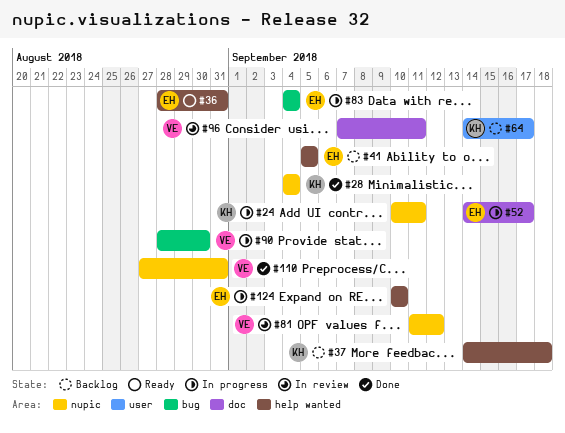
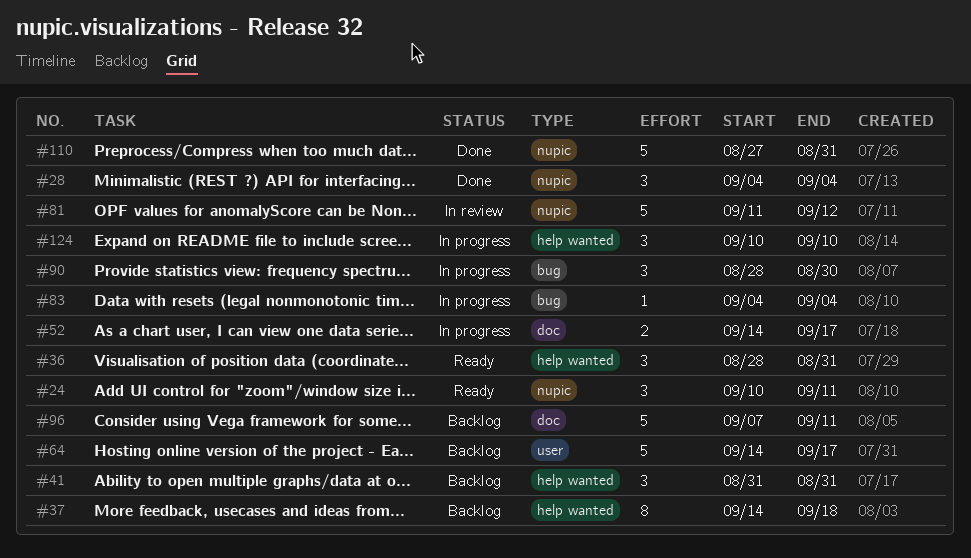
#24, status: In progress -> Ready
#41, start: Sep 5 -> Aug 31
#41, due: Sep 5 -> Aug 31
#96, status: In review -> Backlog

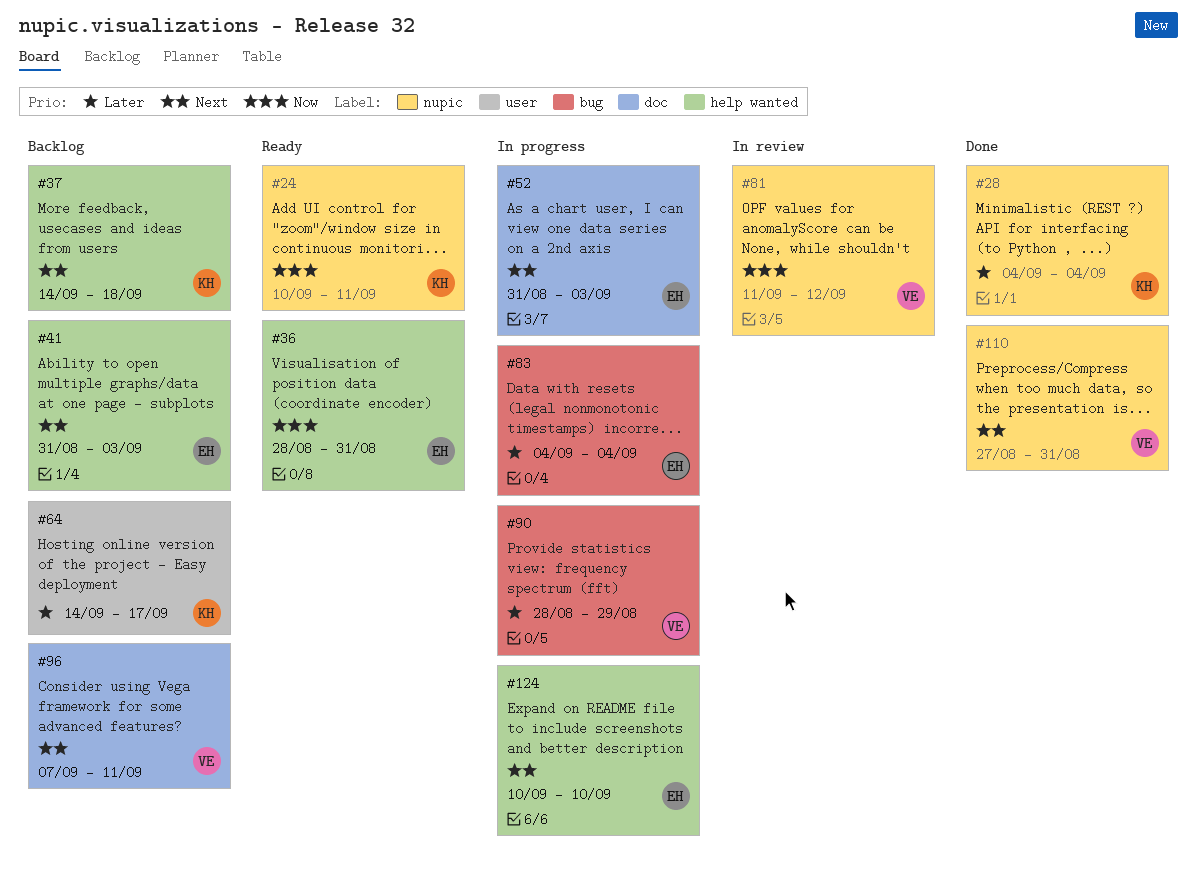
#41, due: Aug 31 -> Sep 3
#52, start: Sep 14 -> Aug 31
#52, due: Sep 17 -> Sep 3
#90, due: Aug 30 -> Aug 29

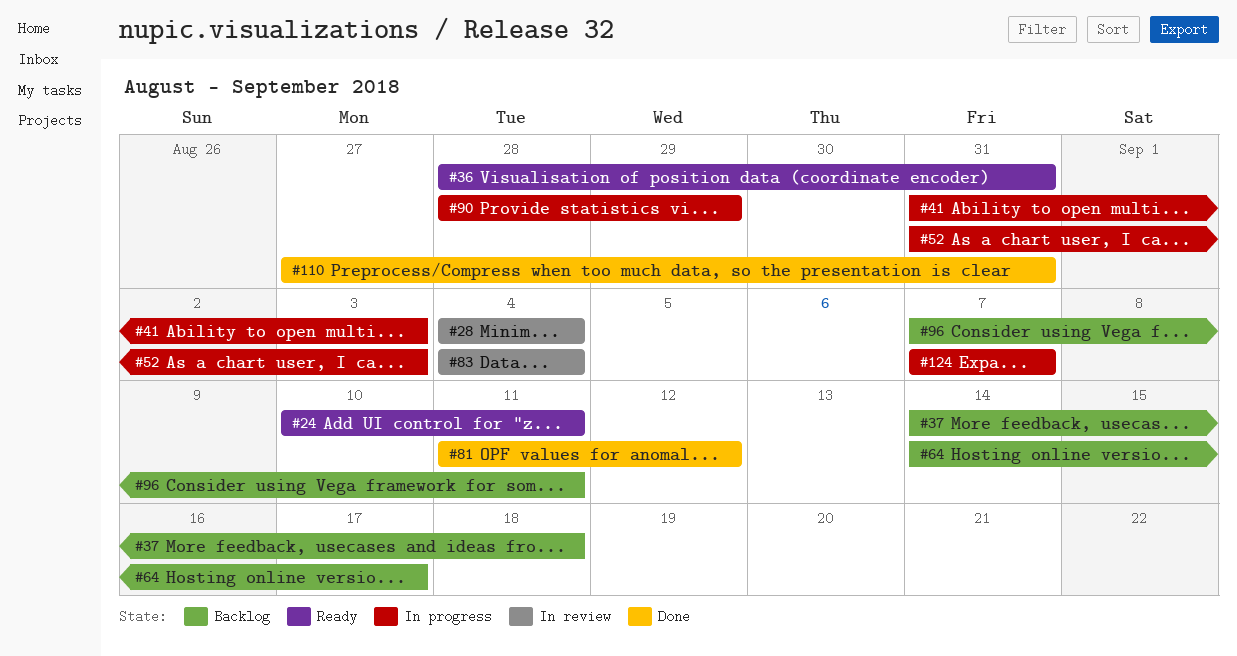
#28, status: Done -> In review
#41, status: Backlog -> In progress
#81, status: In review -> Done
#83, status: In progress -> In review
#124, start: Sep 10 -> Sep 7
#124, due: Sep 10 -> Sep 7

